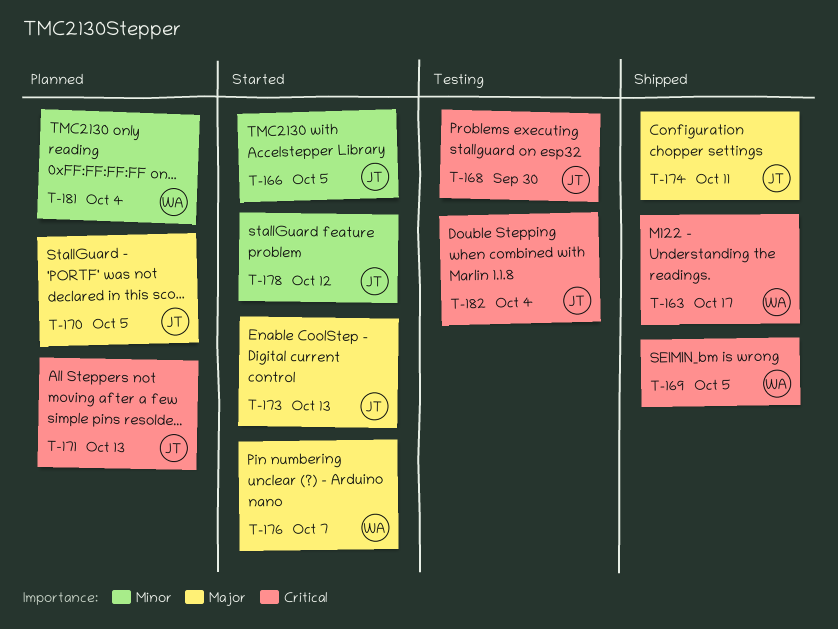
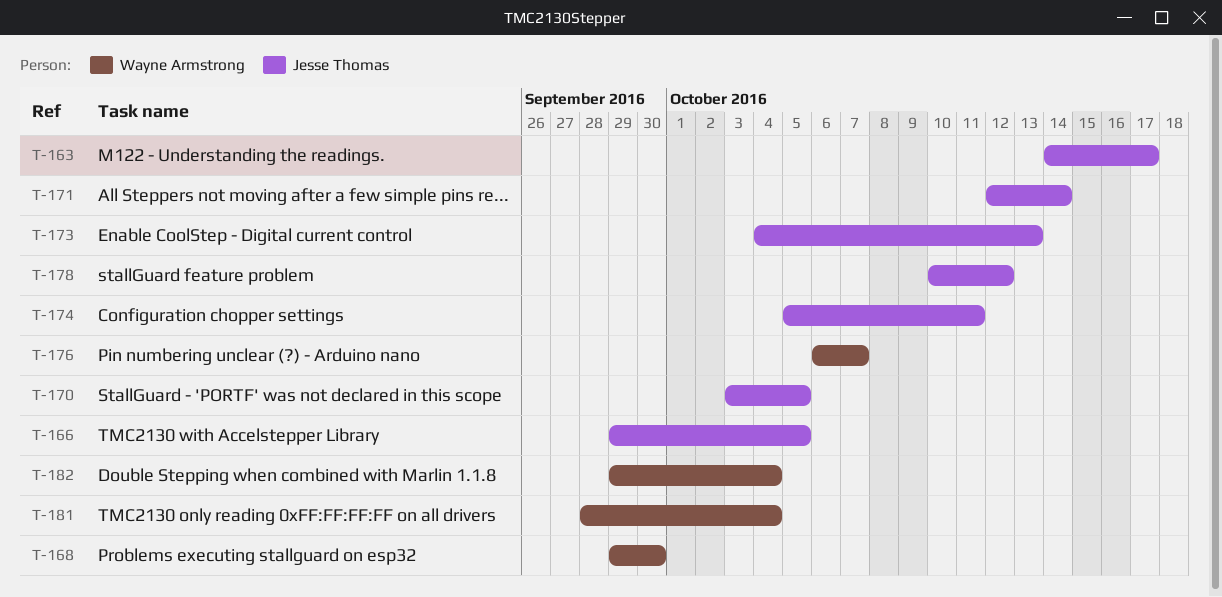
T-163, owner: Wayne Armstrong -> Jesse Thomas
T-168, owner: Jesse Thomas -> Wayne Armstrong
T-169: present -> none
T-171, due: Oct 13 -> Oct 14
T-182, owner: Jesse Thomas -> Wayne Armstrong

